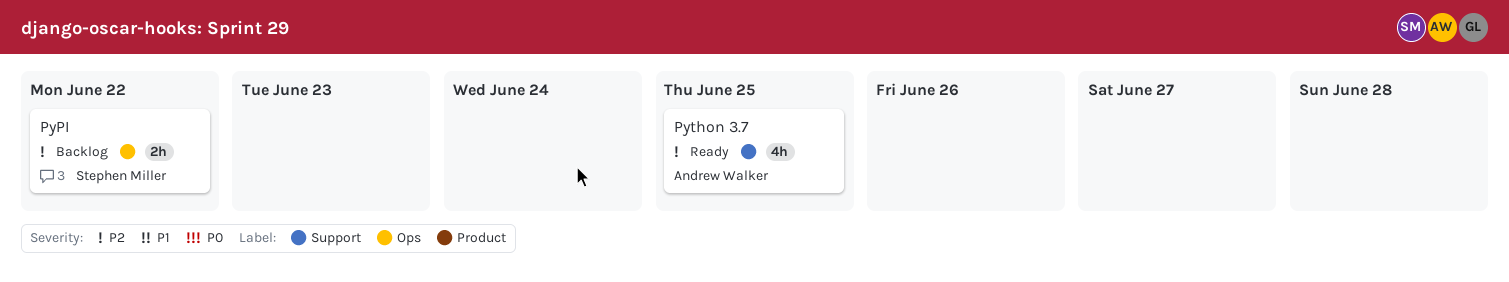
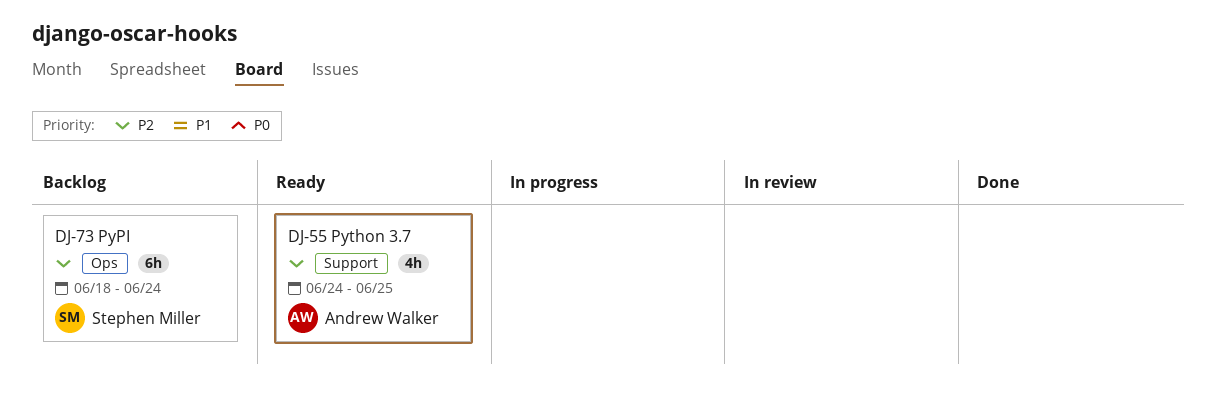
PyPI, estimate: 2h -> 6h
PyPI, due: Jun 22 -> Jun 24

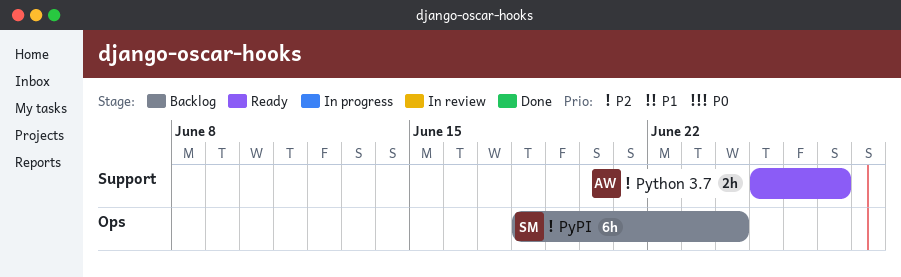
Python 3.7, estimate: 4h -> 2h
Python 3.7, start: Jun 24 -> Jun 25
Python 3.7, due: Jun 25 -> Jun 27

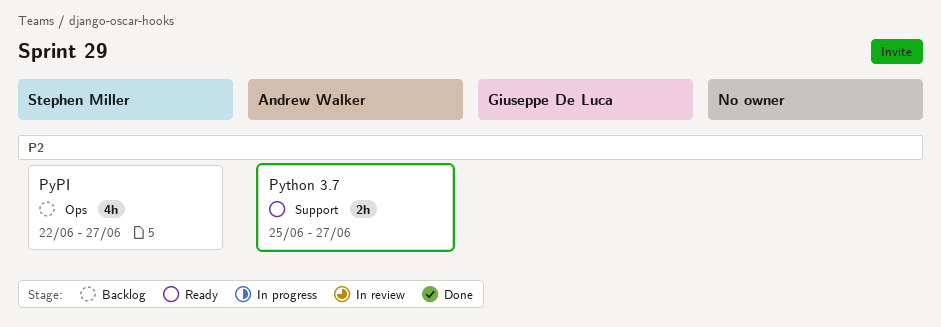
PyPI, estimate: 6h -> 4h
PyPI, start: Jun 18 -> Jun 22
PyPI, due: Jun 24 -> Jun 27

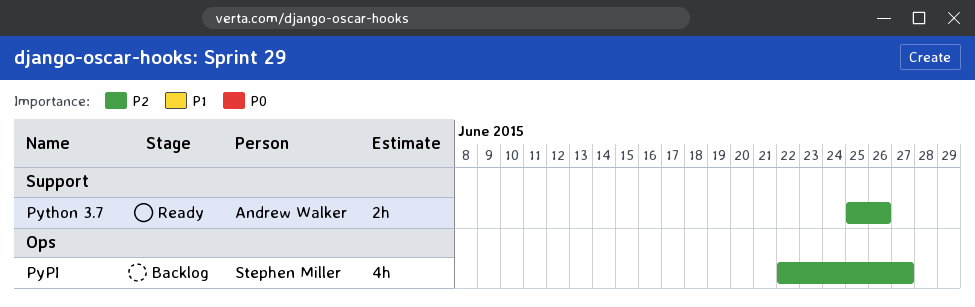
Python 3.7, due: Jun 27 -> Jun 26

